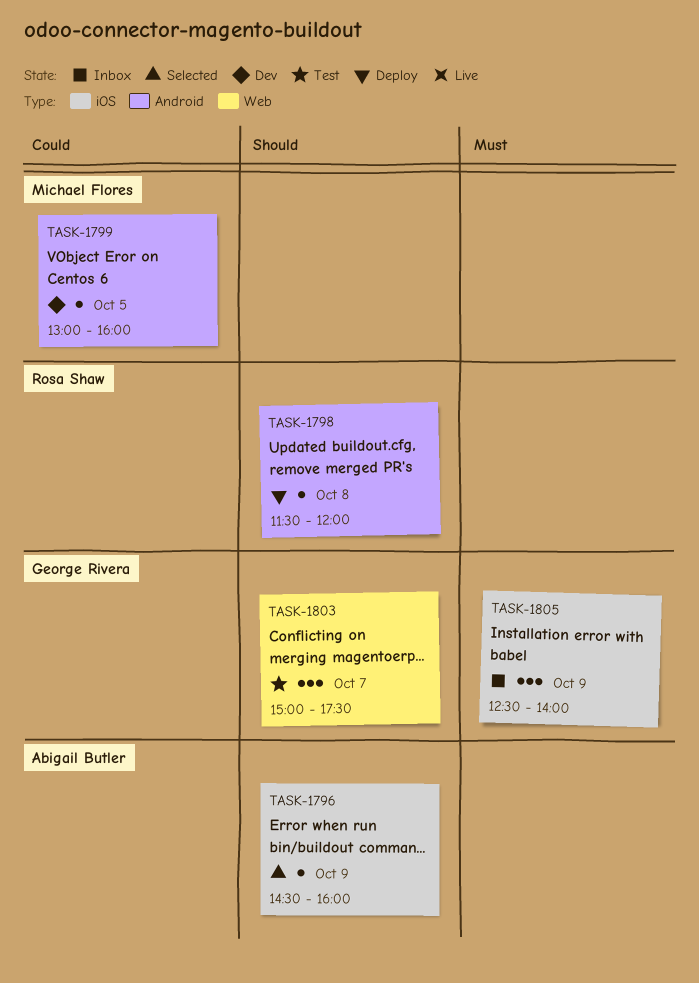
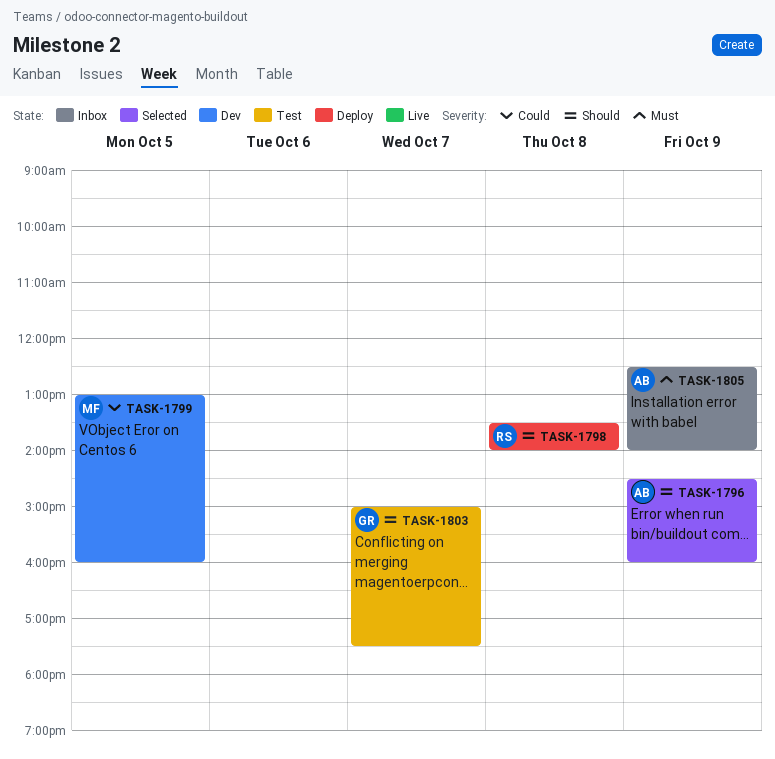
TASK-1798, begins: 11:30 -> 13:30
TASK-1798, ends: 12:00 -> 14:00
TASK-1805, owner: George Rivera -> Abigail Butler

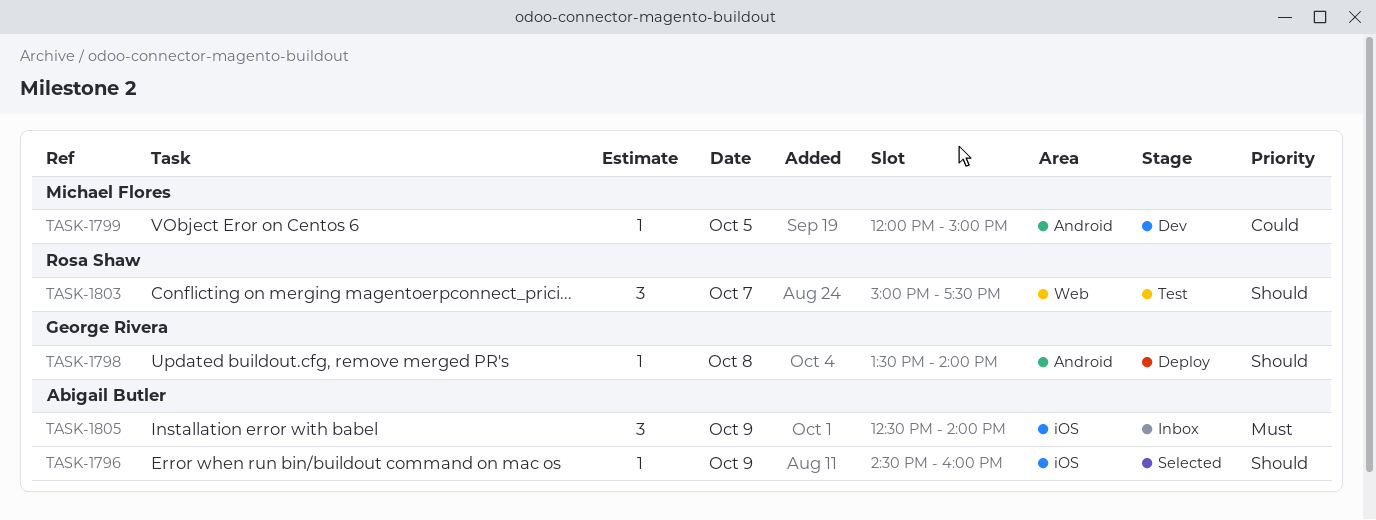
TASK-1798, owner: Rosa Shaw -> George Rivera
TASK-1799, begins: 13:00 -> 12:00
TASK-1799, ends: 16:00 -> 15:00
TASK-1803, owner: George Rivera -> Rosa Shaw

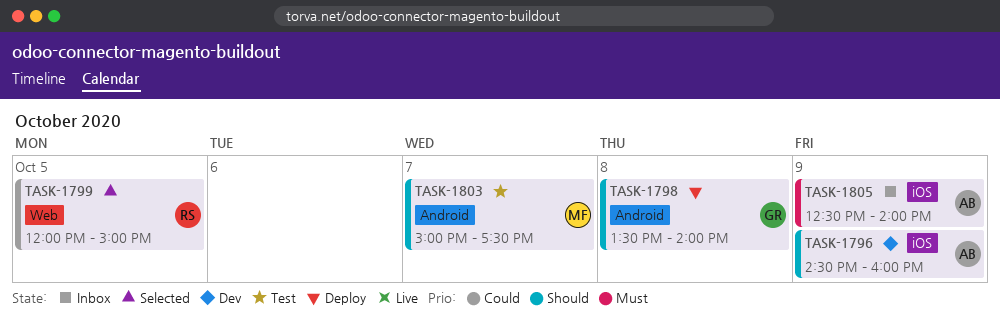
TASK-1796, status: Selected -> Dev
TASK-1799, status: Dev -> Selected
TASK-1799, owner: Michael Flores -> Rosa Shaw
TASK-1799, label: Android -> Web
TASK-1803, owner: Rosa Shaw -> Michael Flores
TASK-1803, label: Web -> Android

